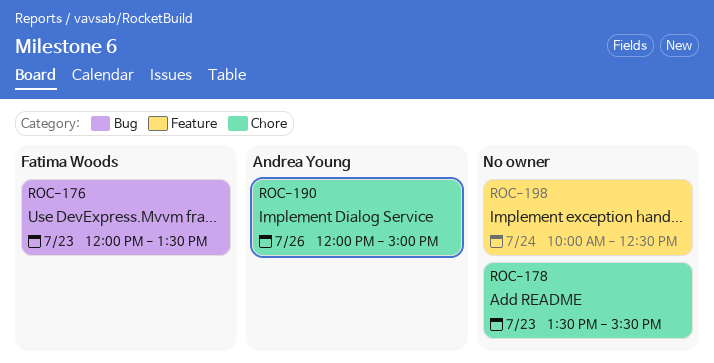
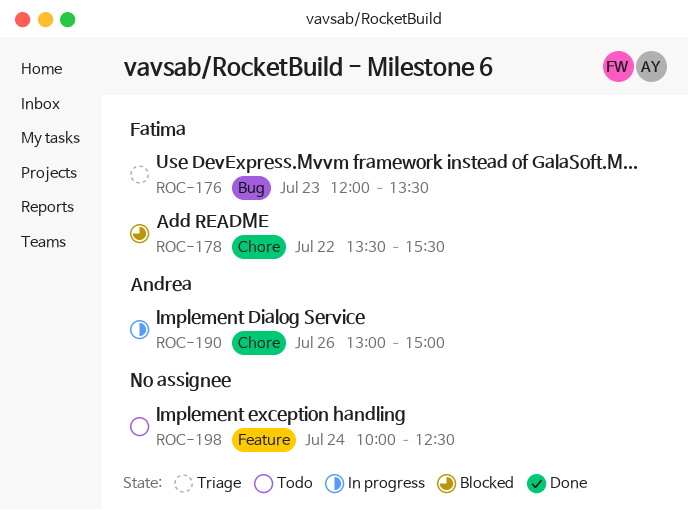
ROC-178, owner: none -> Fatima Woods
ROC-178, day: Jul 23 -> Jul 22
ROC-190, begins: 12:00 -> 13:00

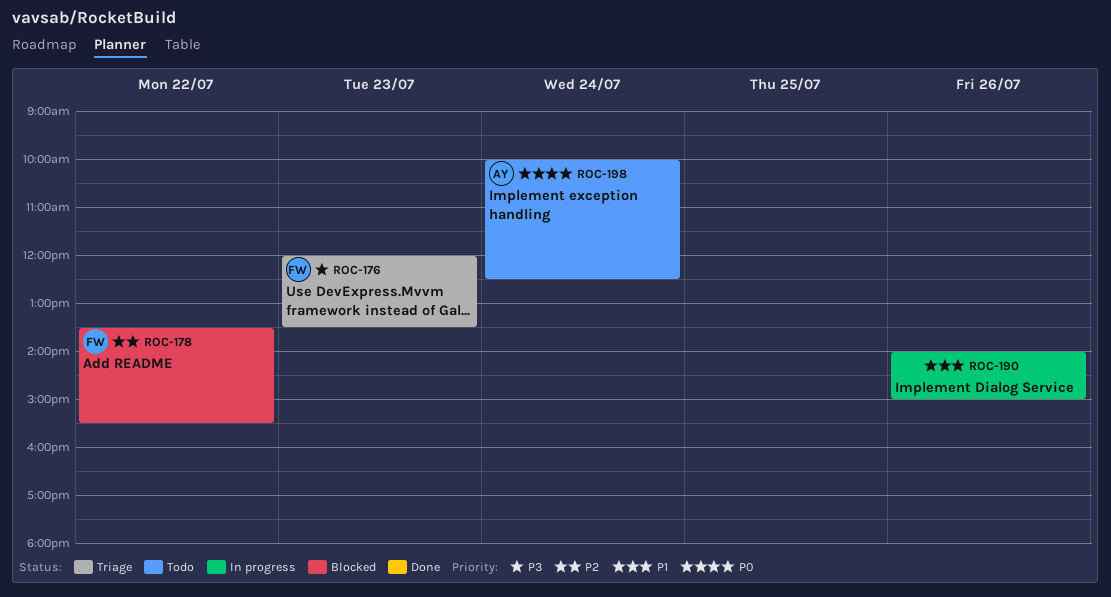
ROC-190, owner: Andrea -> none
ROC-190, begins: 13:00 -> 14:00
ROC-198, owner: none -> Andrea

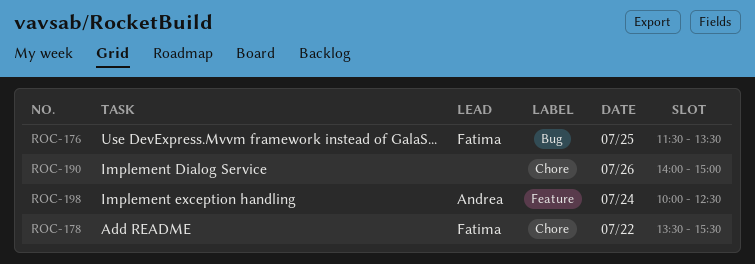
ROC-176, day: Jul 23 -> Jul 25
ROC-176, begins: 12:00 -> 11:30

